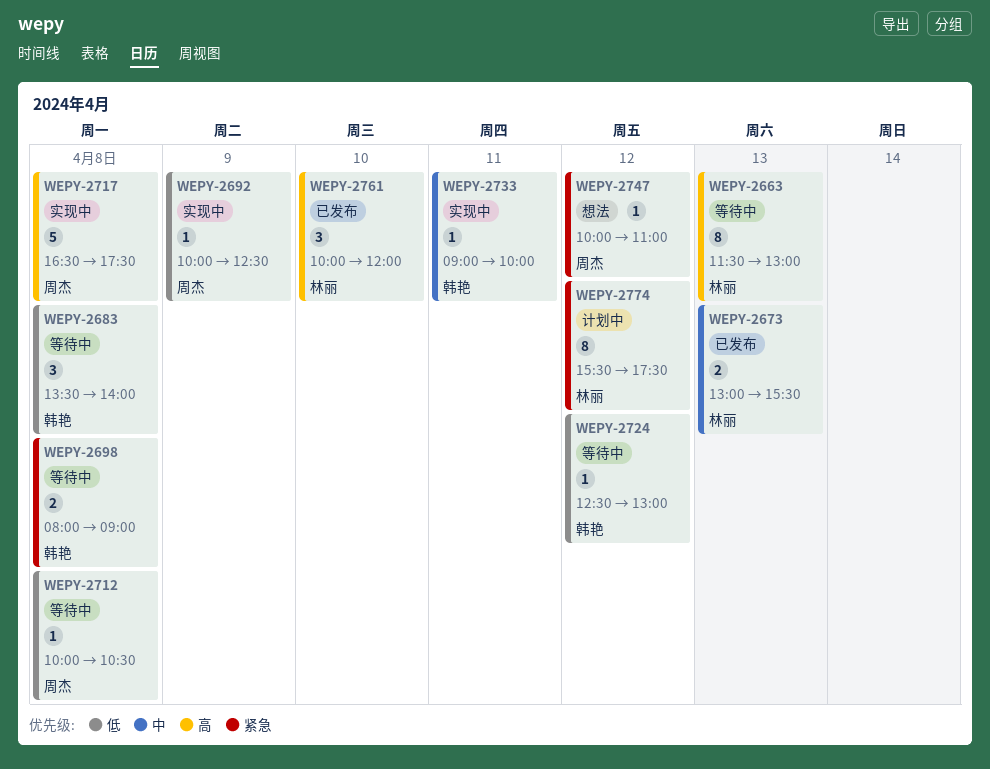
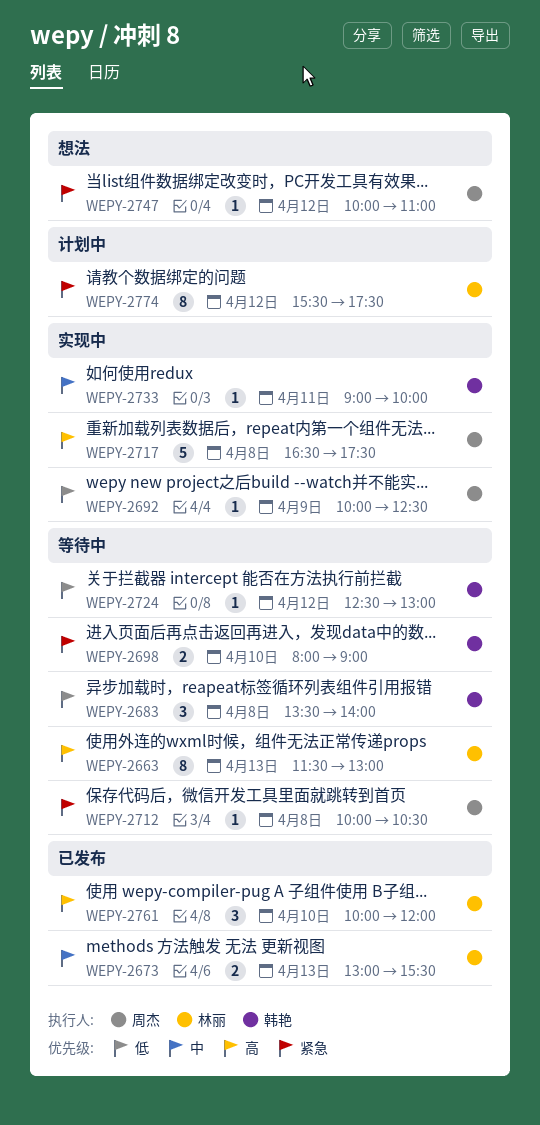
WEPY-2698, day: Apr 8 -> Apr 10
WEPY-2712, priority: 低 -> 紧急

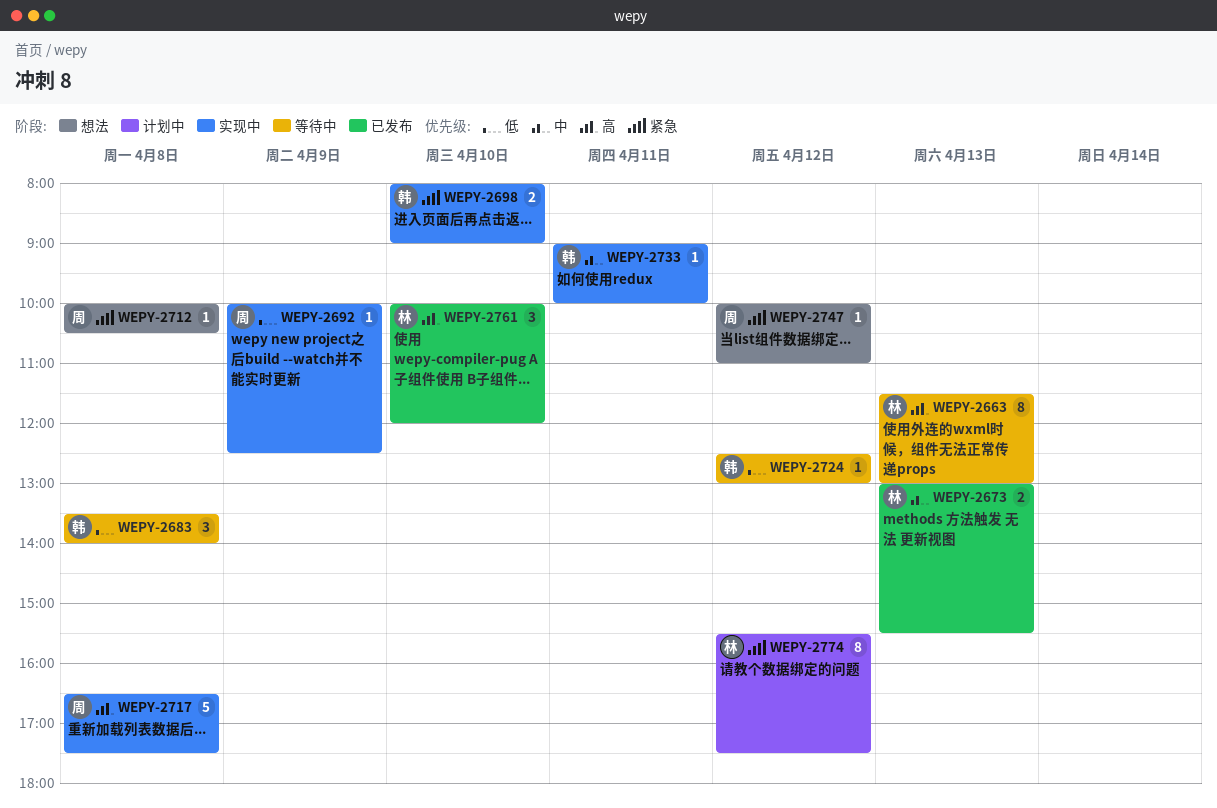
WEPY-2698, status: 等待中 -> 实现中
WEPY-2712, status: 等待中 -> 想法

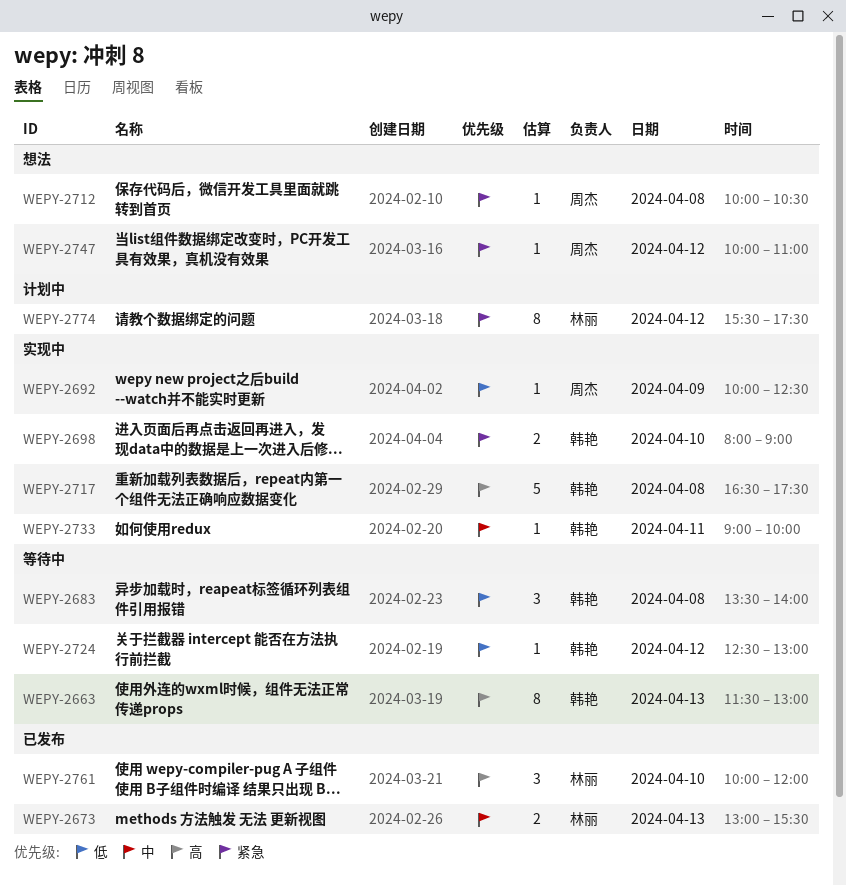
WEPY-2663, owner: 林丽 -> 韩艳
WEPY-2717, owner: 周杰 -> 韩艳

